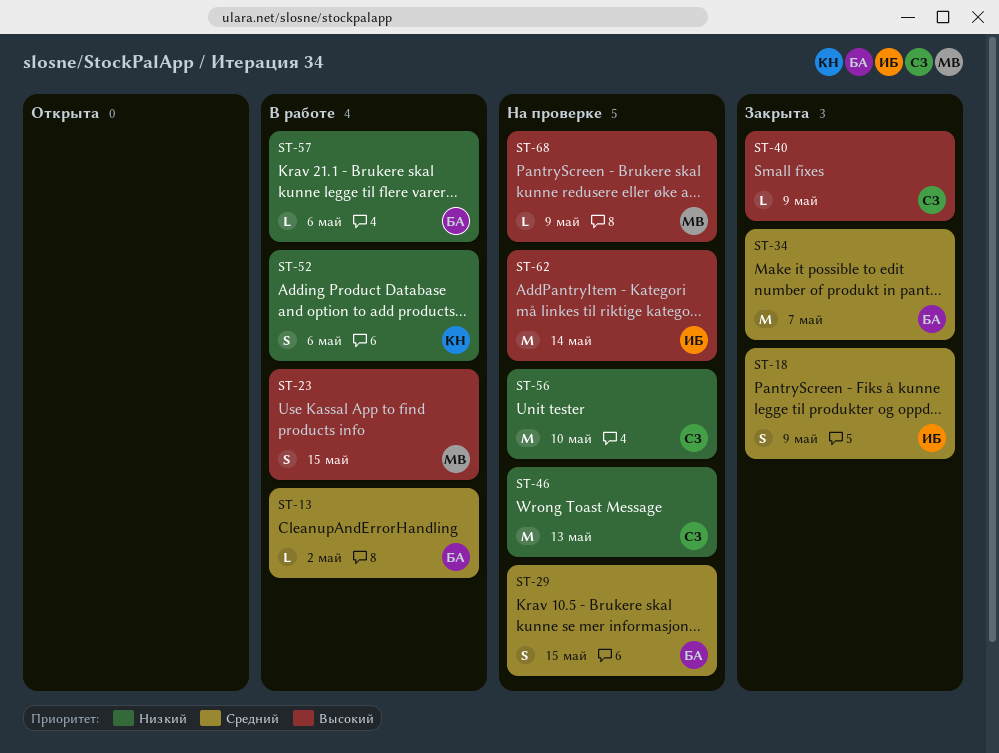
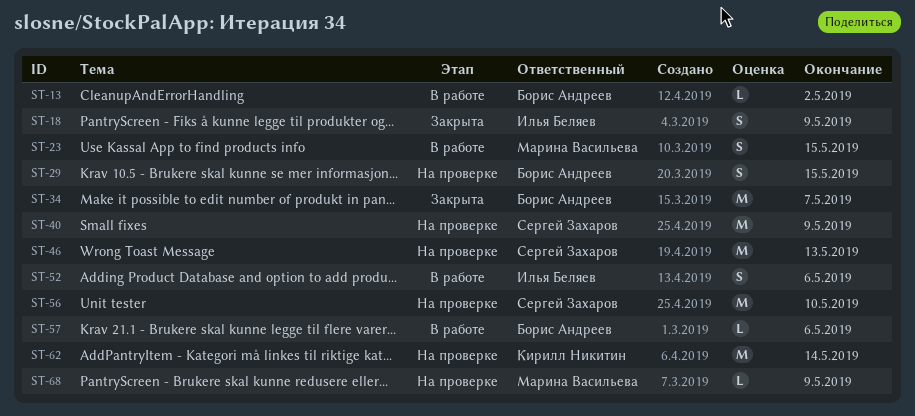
ST-40, status: Закрыта -> На проверке
ST-40, estimate: L -> M
ST-52, owner: Кирилл Никитин -> Илья Беляев
ST-62, owner: Илья Беляев -> Кирилл Никитин

